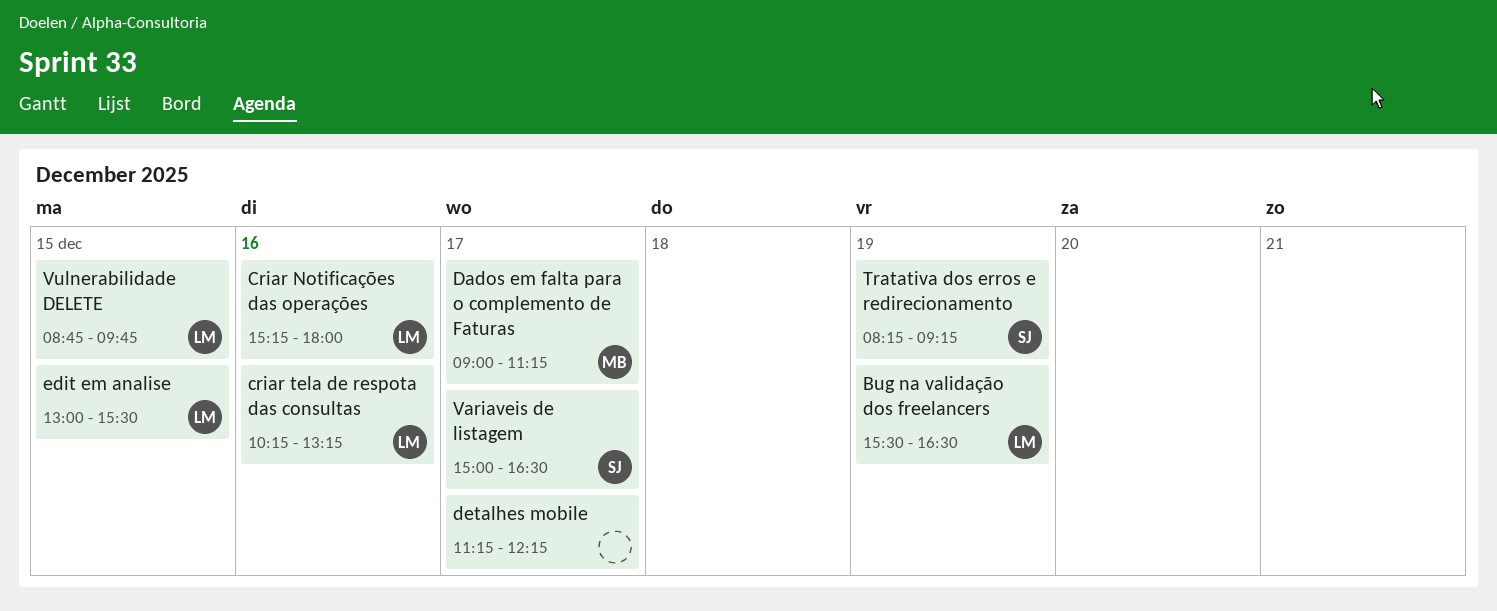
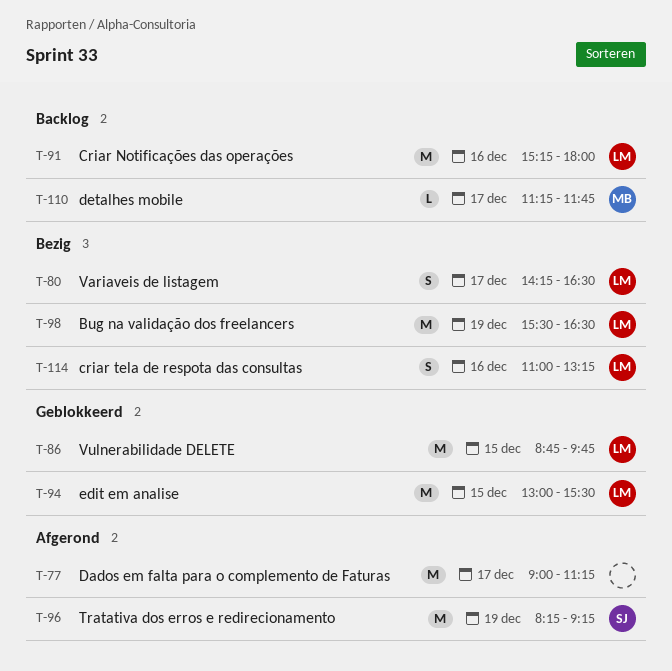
criar tela de respota das consultas, begins: 10:15 -> 11:00
Dados em falta para o complemento de Faturas, owner: MB -> none
detalhes mobile, owner: none -> MB
detalhes mobile, ends: 12:15 -> 11:45
Variaveis de listagem, owner: SJ -> LM
Variaveis de listagem, begins: 15:00 -> 14:15

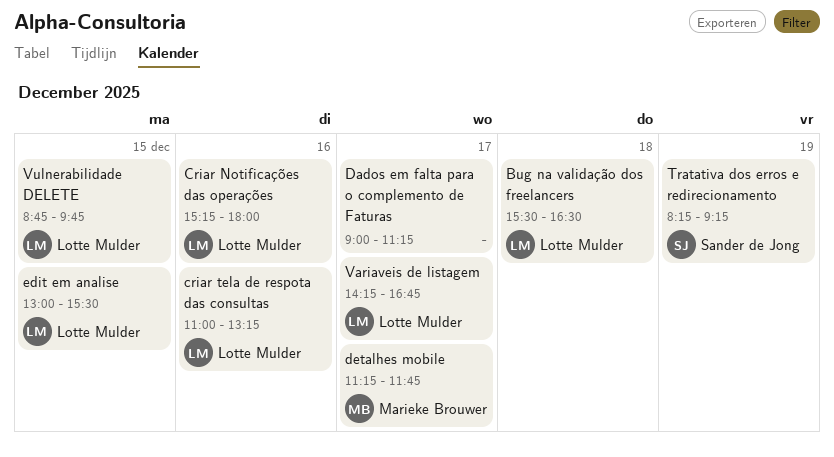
Bug na validação dos freelancers, day: Dec 19 -> Dec 18
Variaveis de listagem, ends: 16:30 -> 16:45

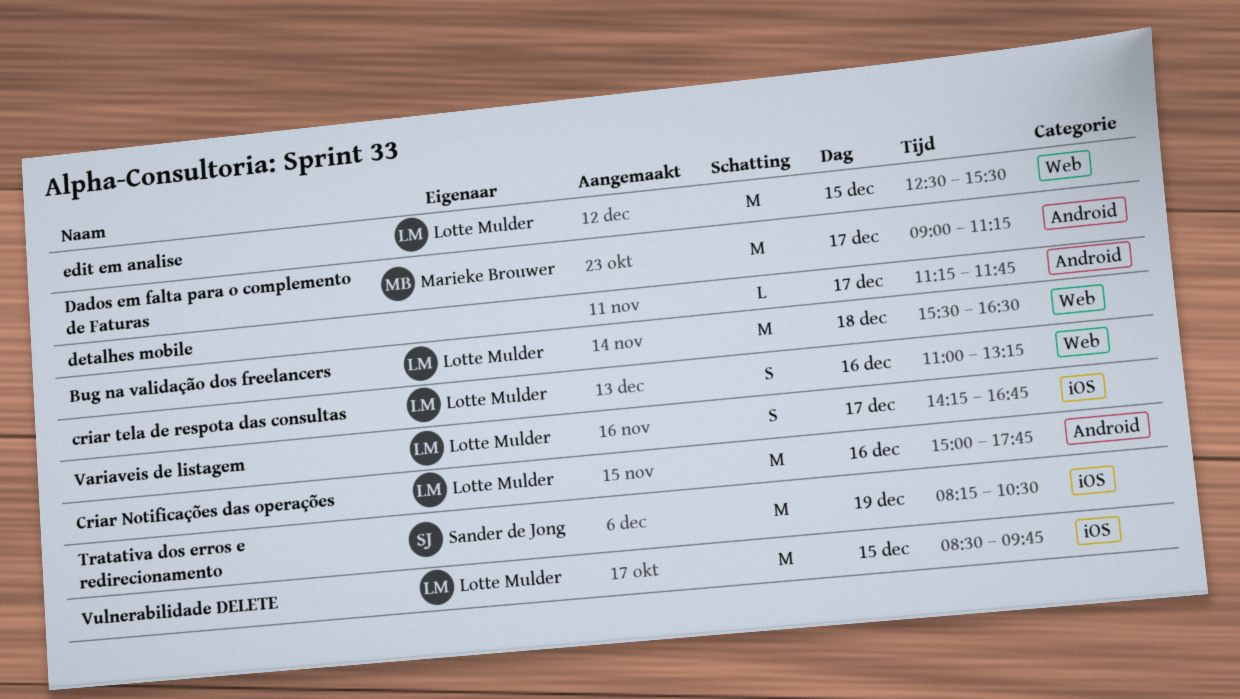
Criar Notificações das operações, begins: 15:15 -> 15:00
Criar Notificações das operações, ends: 18:00 -> 17:45
Dados em falta para o complemento de Faturas, owner: none -> Marieke Brouwer
detalhes mobile, owner: Marieke Brouwer -> none
edit em analise, begins: 13:00 -> 12:30
Tratativa dos erros e redirecionamento, ends: 09:15 -> 10:30
Vulnerabilidade DELETE, begins: 08:45 -> 08:30

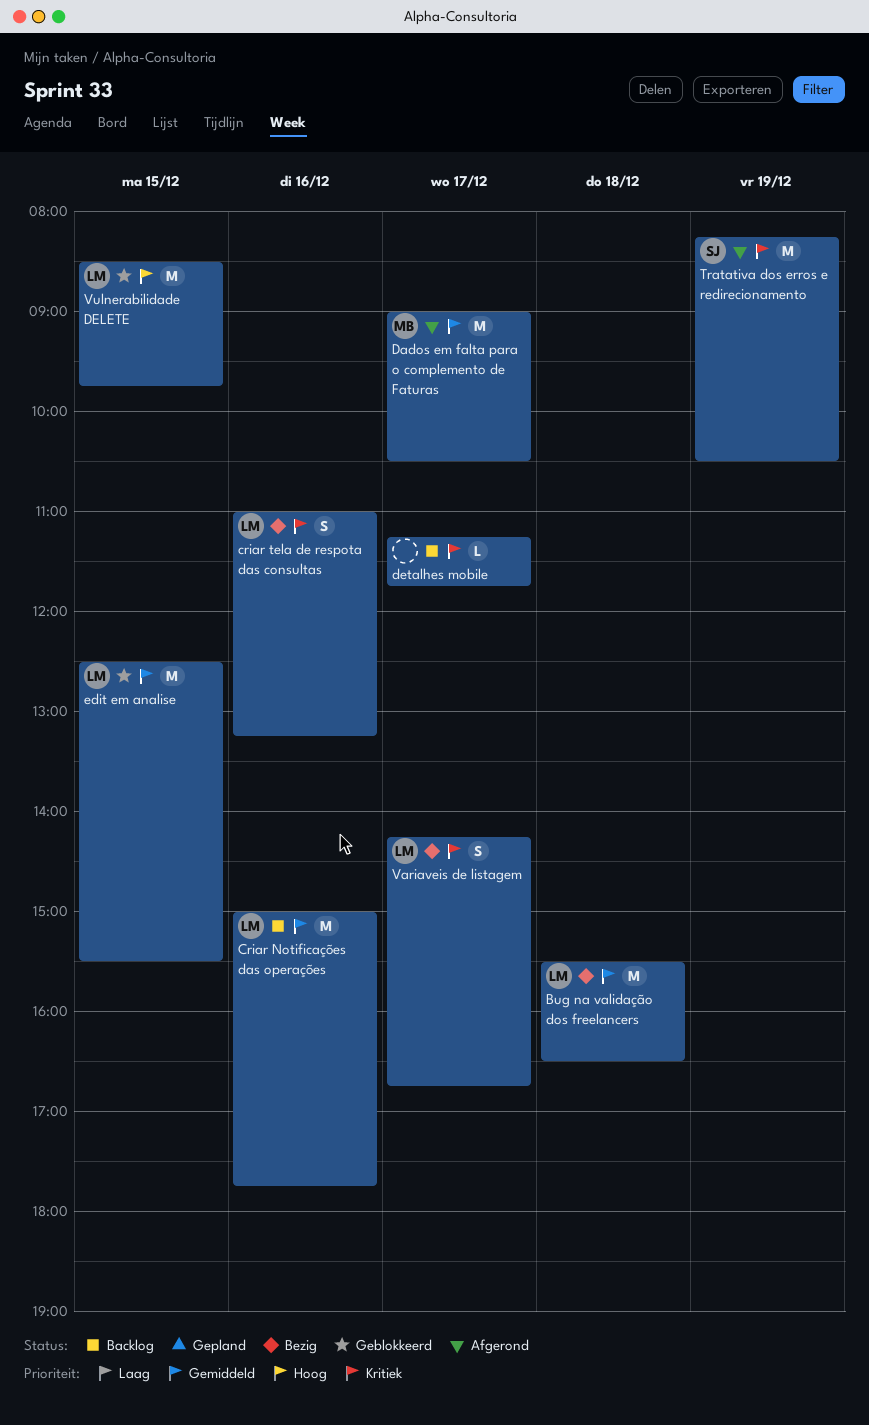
Dados em falta para o complemento de Faturas, ends: 11:15 -> 10:30

